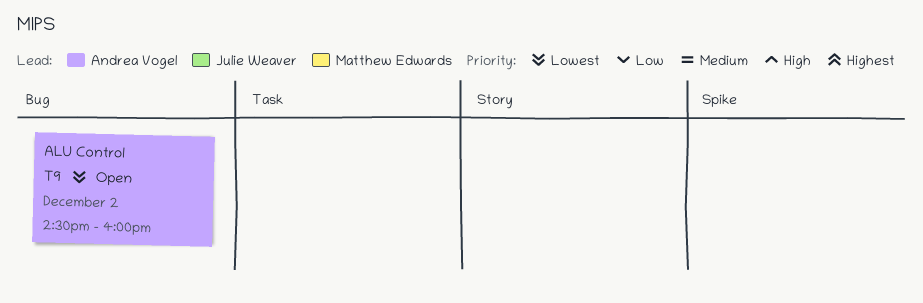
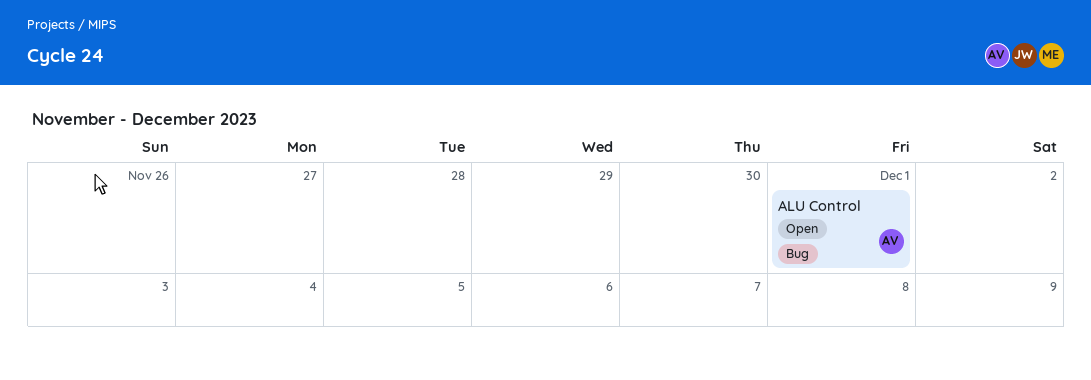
ALU Control, day: Dec 2 -> Dec 1

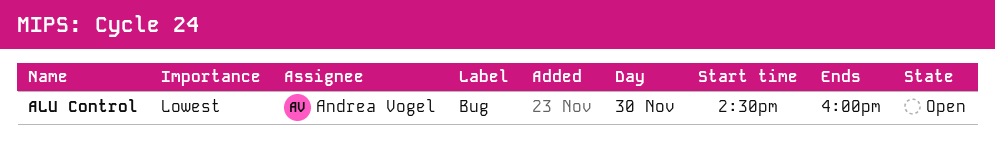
ALU Control, day: Dec 1 -> Nov 30

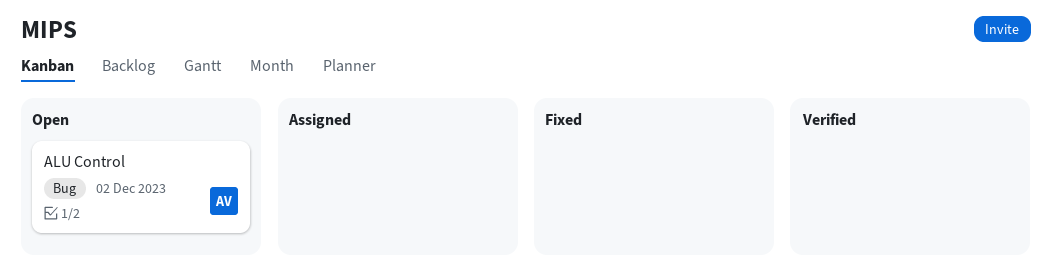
ALU Control, day: Nov 30 -> Dec 2

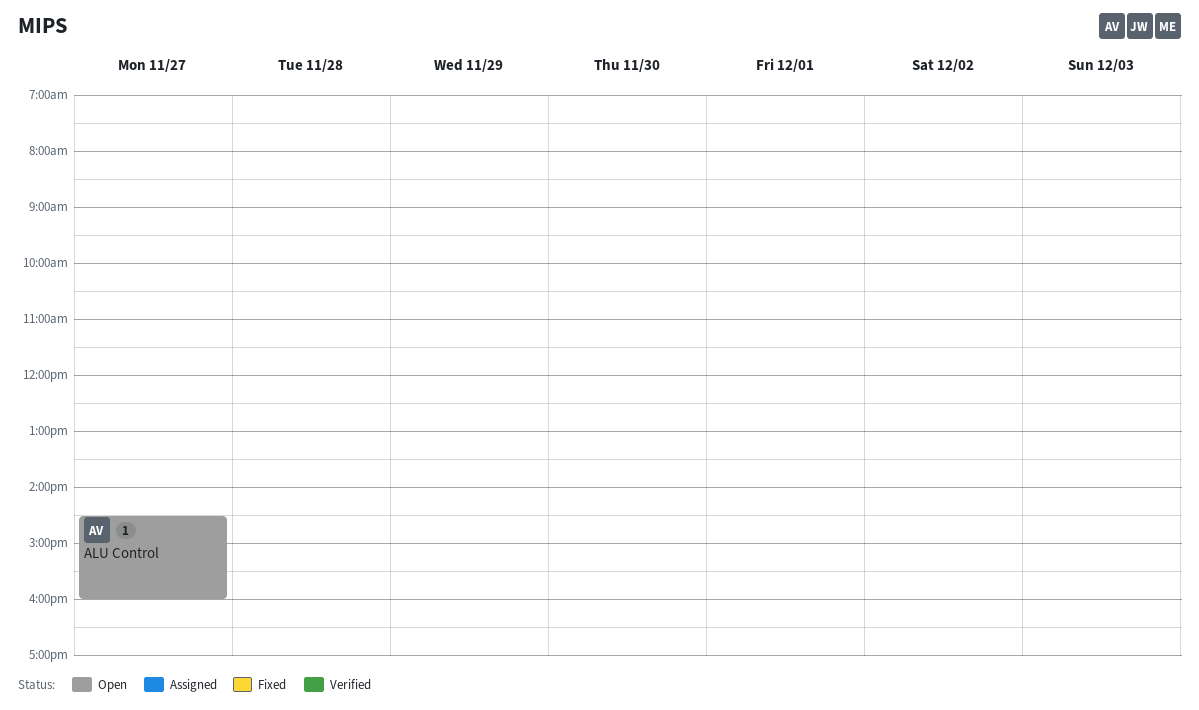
ALU Control, day: Dec 2 -> Nov 27

